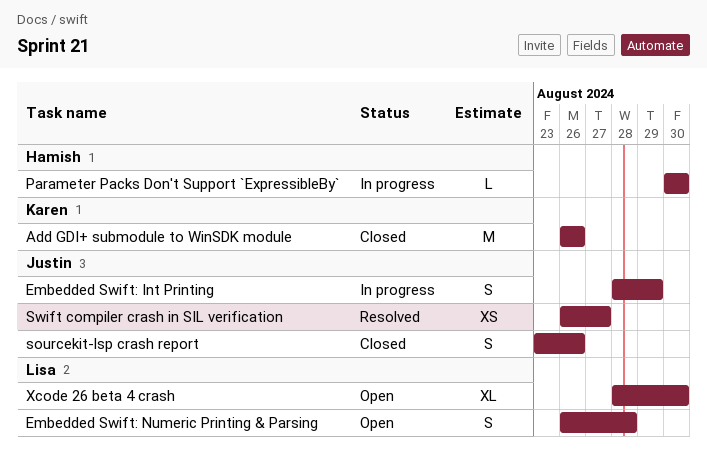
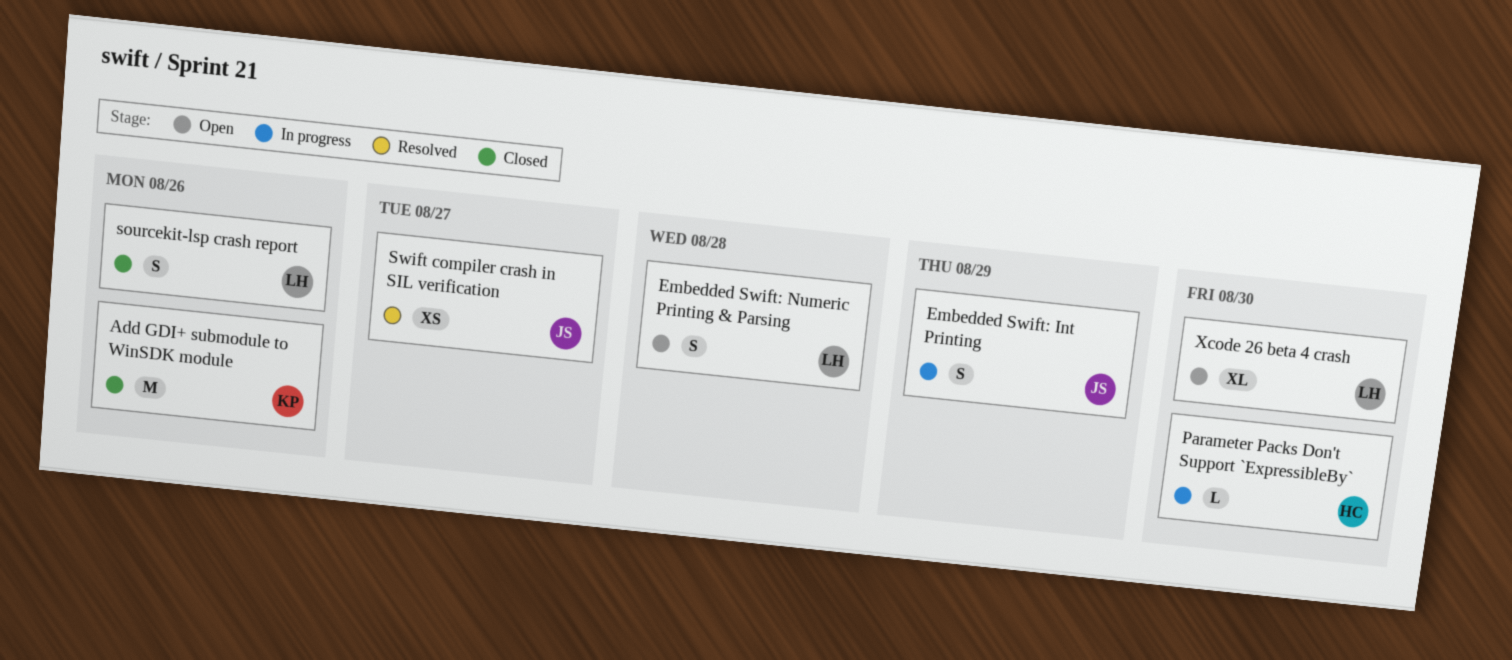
sourcekit-lsp crash report, owner: Justin -> Lisa

